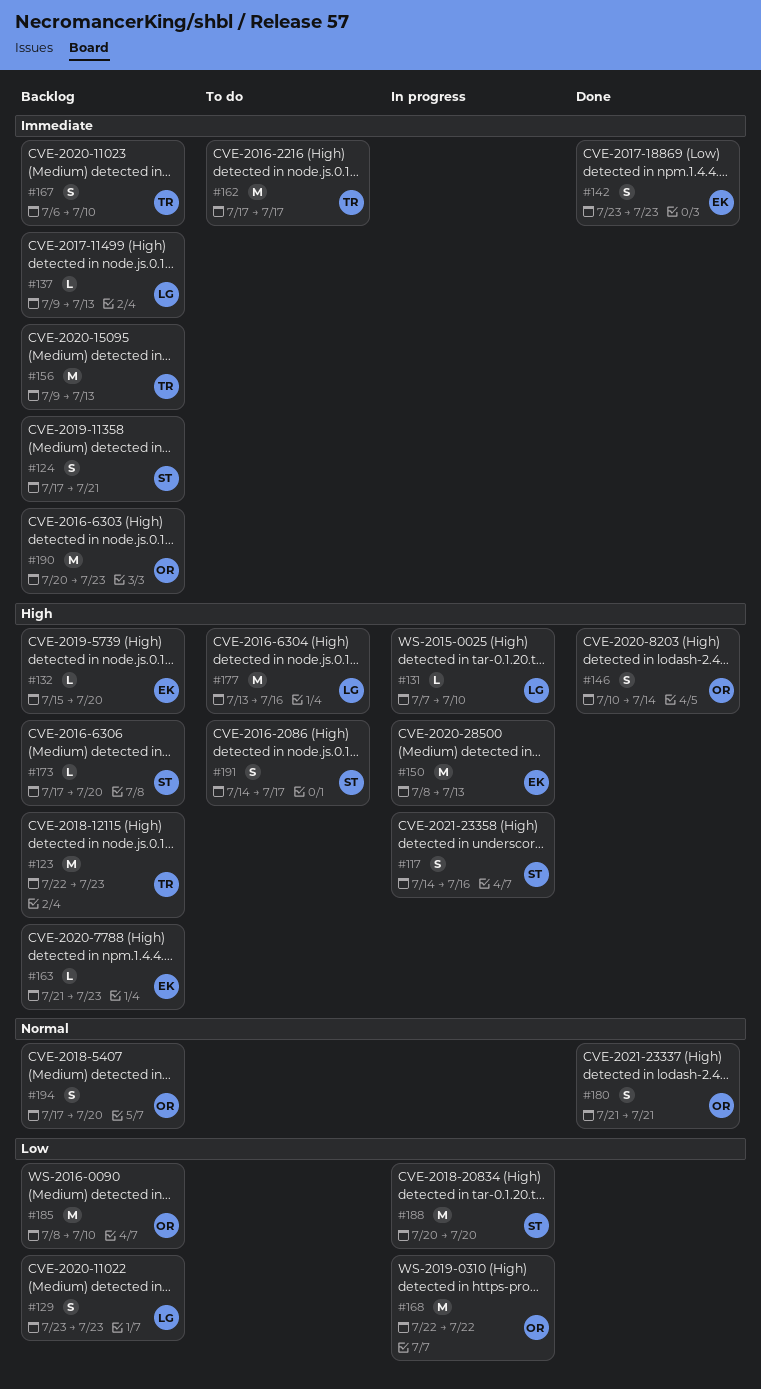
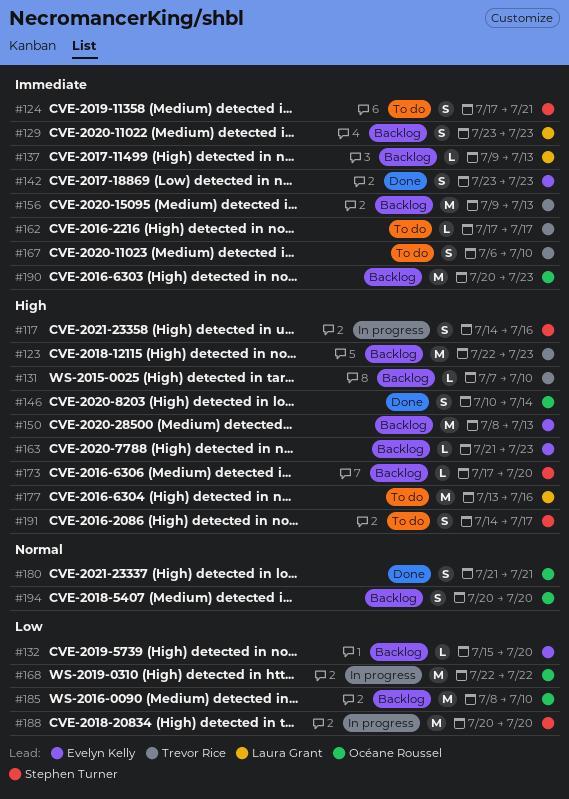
#124, status: Backlog -> To do
#129, priority: Low -> Immediate
#131, status: In progress -> Backlog
#131, owner: Laura Grant -> Trevor Rice
#132, priority: High -> Low
#150, status: In progress -> Backlog
#162, estimate: M -> L
#167, status: Backlog -> To do
#194, start: Jul 17 -> Jul 20

